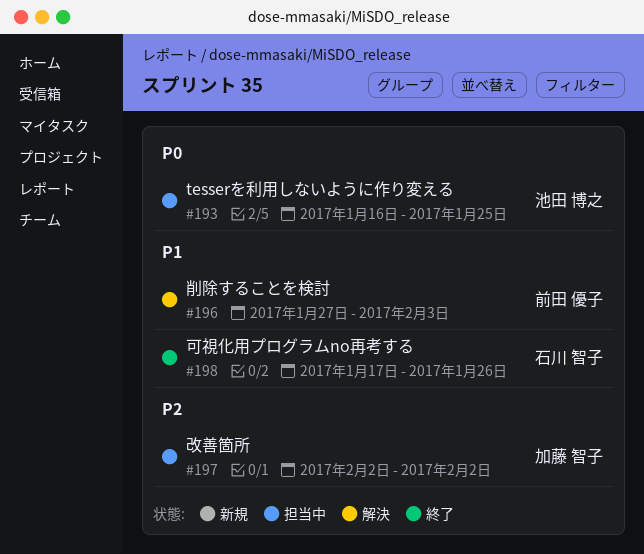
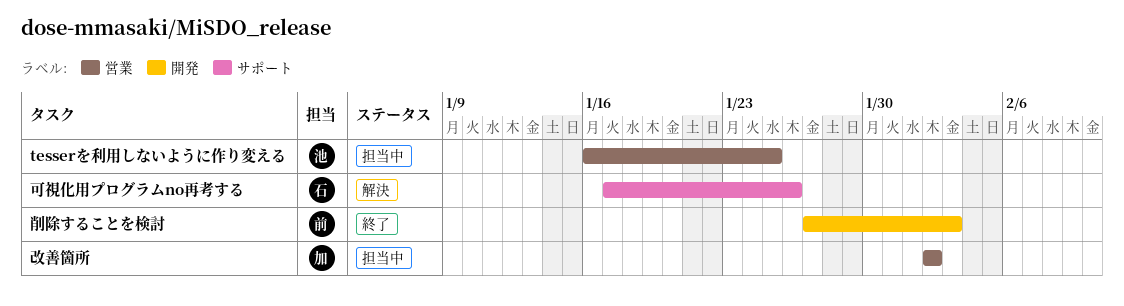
削除することを検討, status: 解決 -> 終了
可視化用プログラムno再考する, status: 終了 -> 解決

